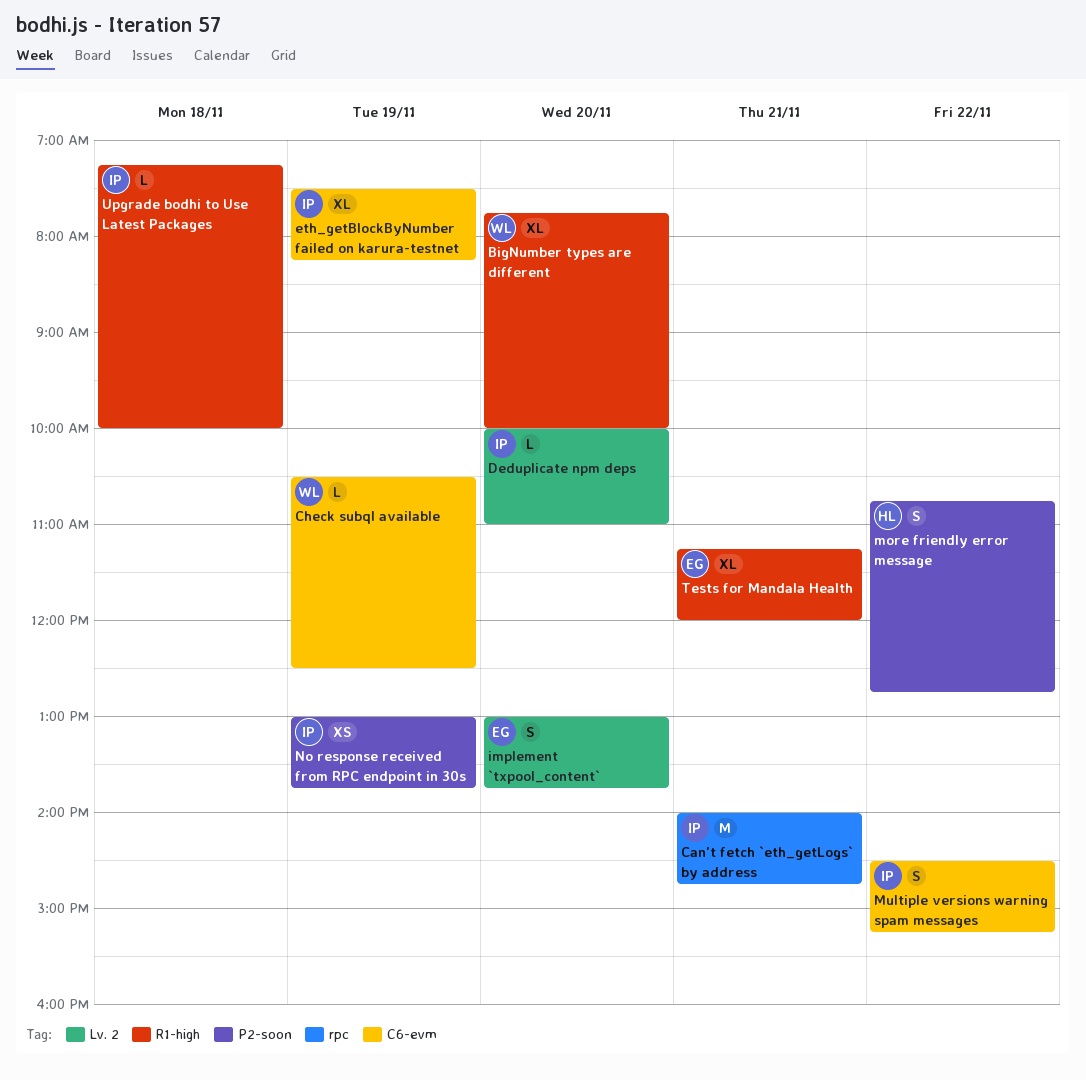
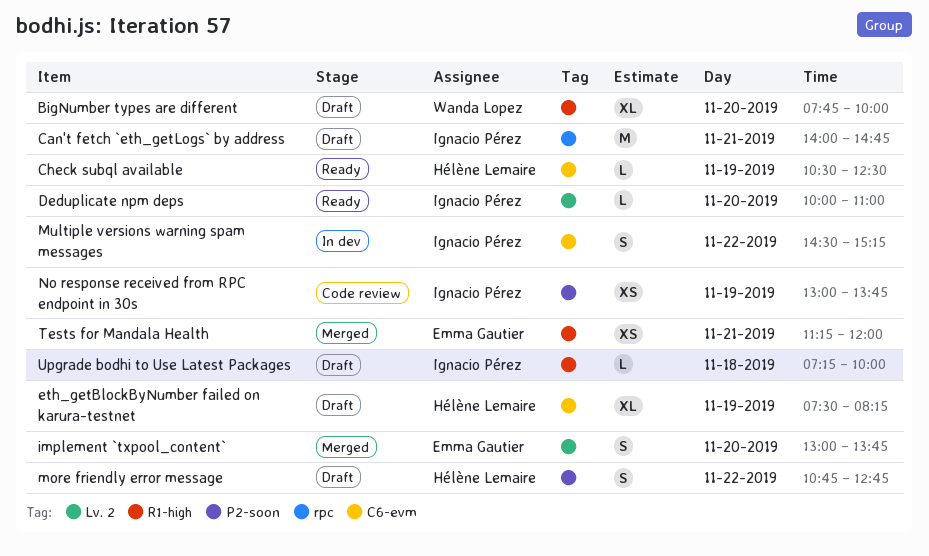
Check subql available, owner: Wanda Lopez -> Hélène Lemaire
eth_getBlockByNumber failed on karura-testnet, owner: Ignacio Pérez -> Hélène Lemaire
Tests for Mandala Health, estimate: XL -> XS

